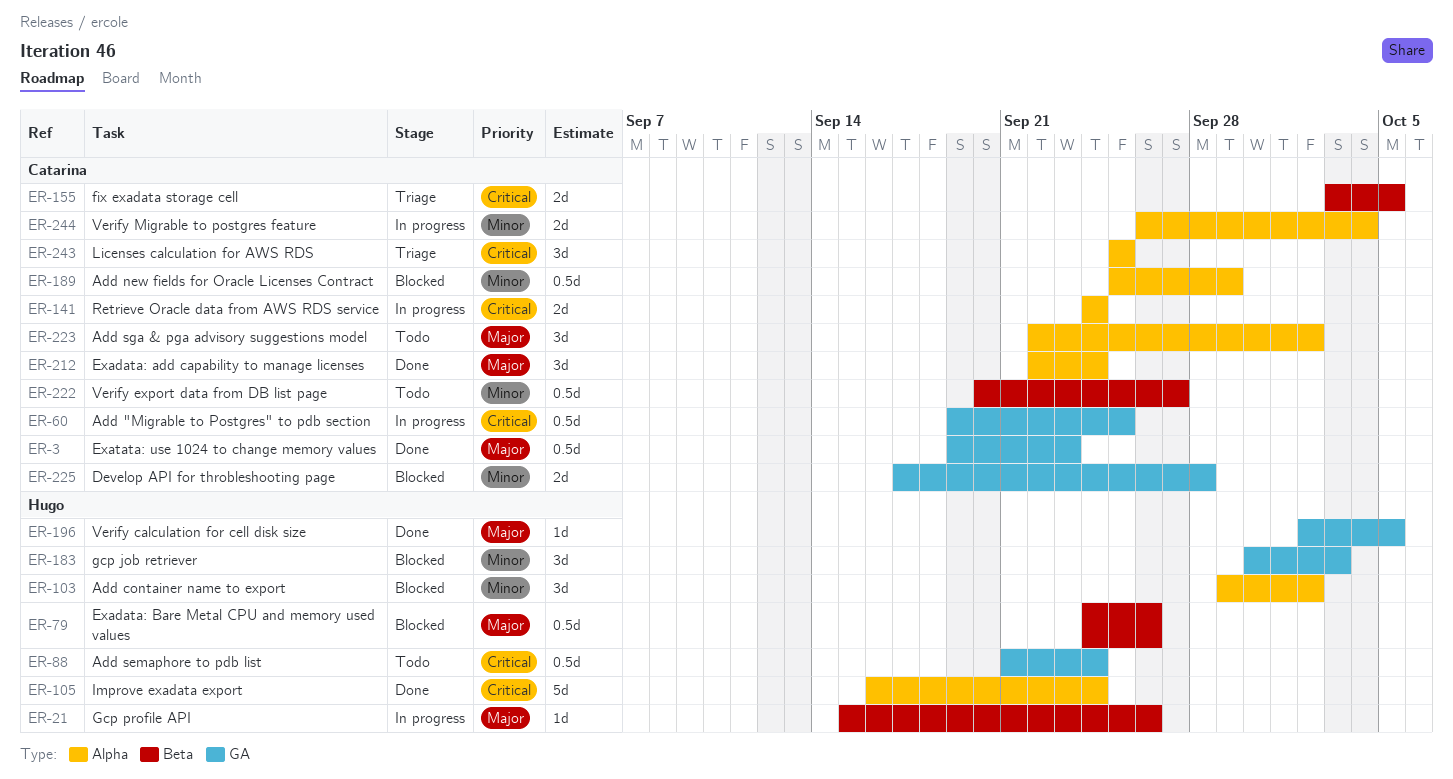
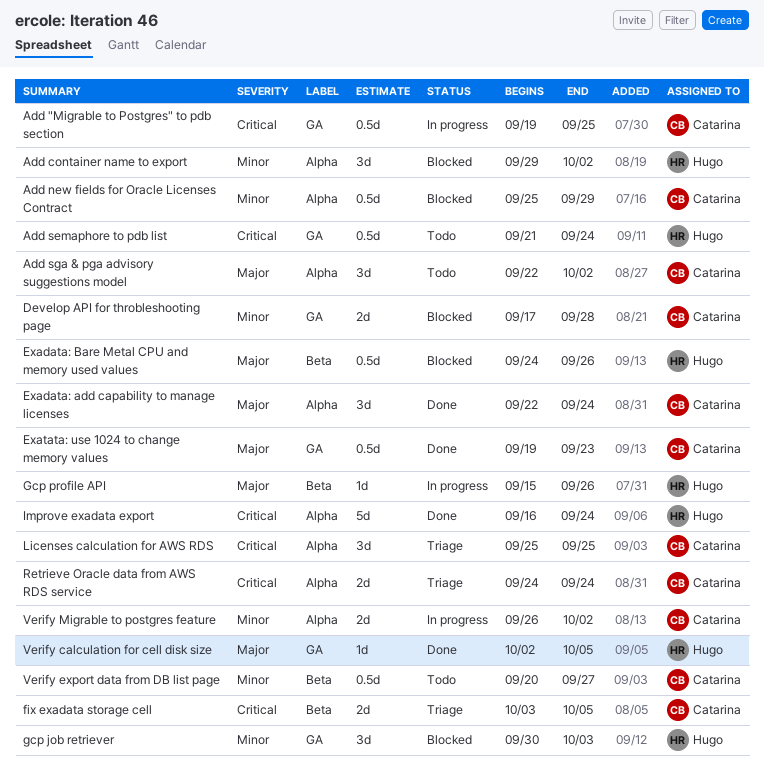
Retrieve Oracle data from AWS RDS service, status: In progress -> Triage
Verify Migrable to postgres feature, due: Oct 4 -> Oct 2

